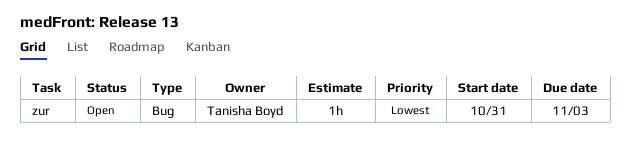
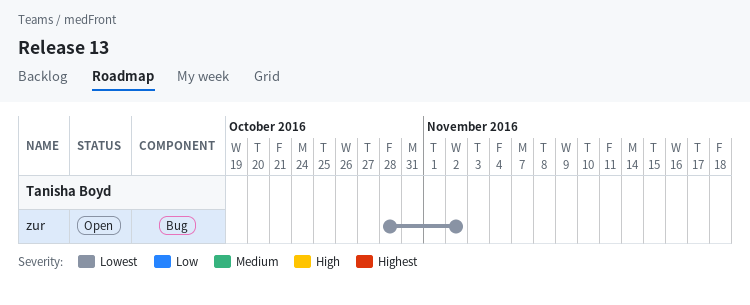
zur, start: Oct 31 -> Oct 28
zur, due: Nov 3 -> Nov 2

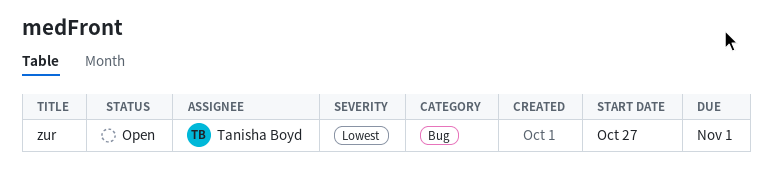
zur, start: Oct 28 -> Oct 27
zur, due: Nov 2 -> Nov 1

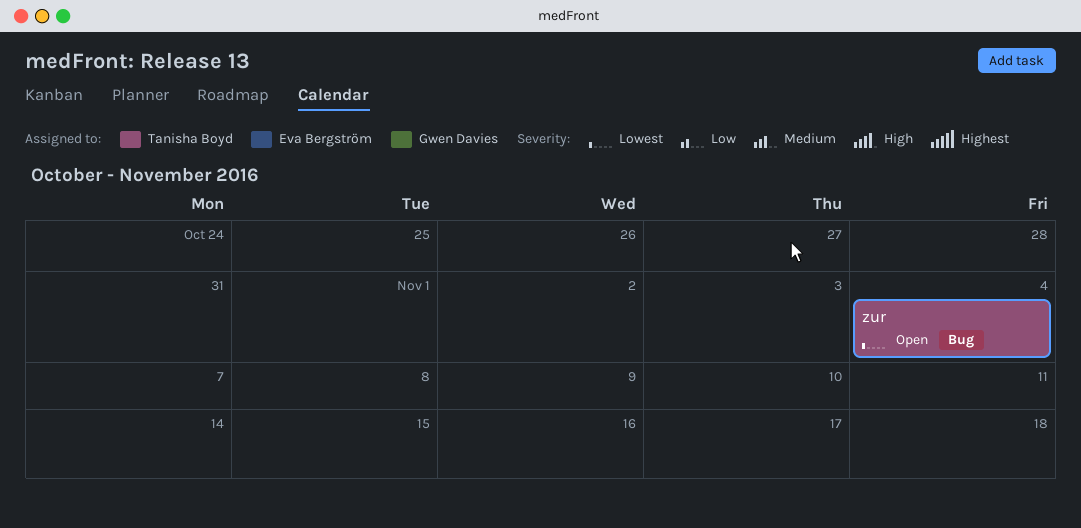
zur, due: Nov 1 -> Nov 4

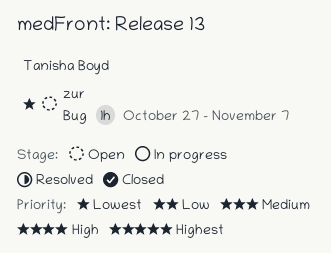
zur, due: Nov 4 -> Nov 7

